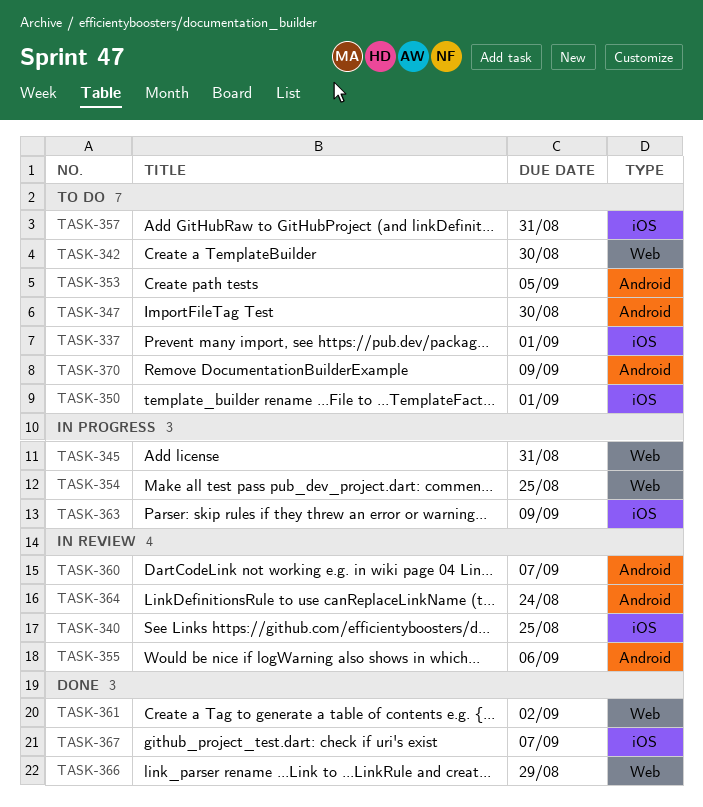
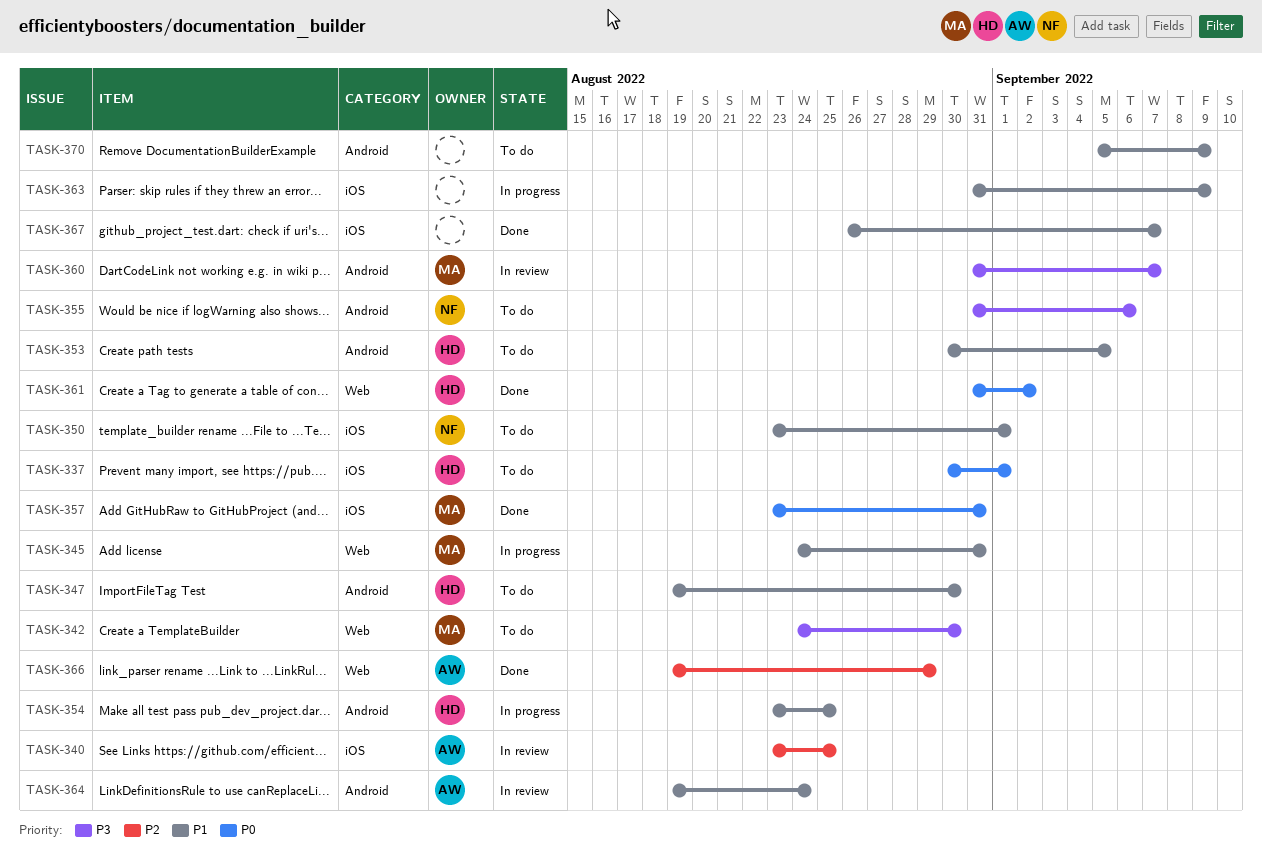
TASK-354, label: Web -> Android
TASK-355, status: In review -> To do
TASK-357, status: To do -> Done

